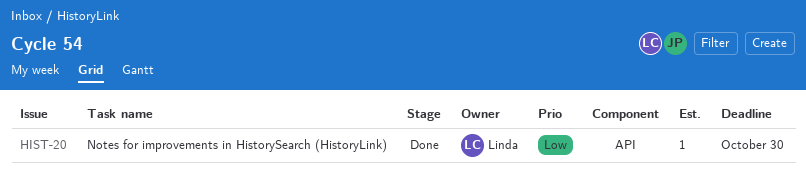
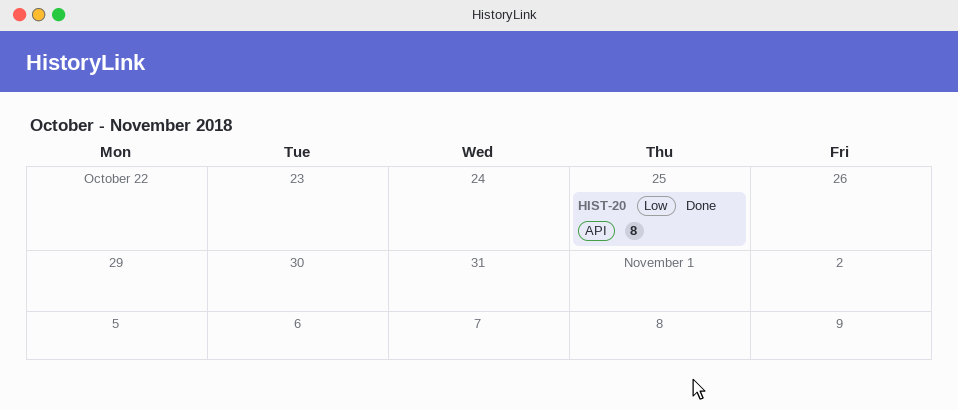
HIST-20, estimate: 1 -> 8
HIST-20, due: Oct 30 -> Oct 25

